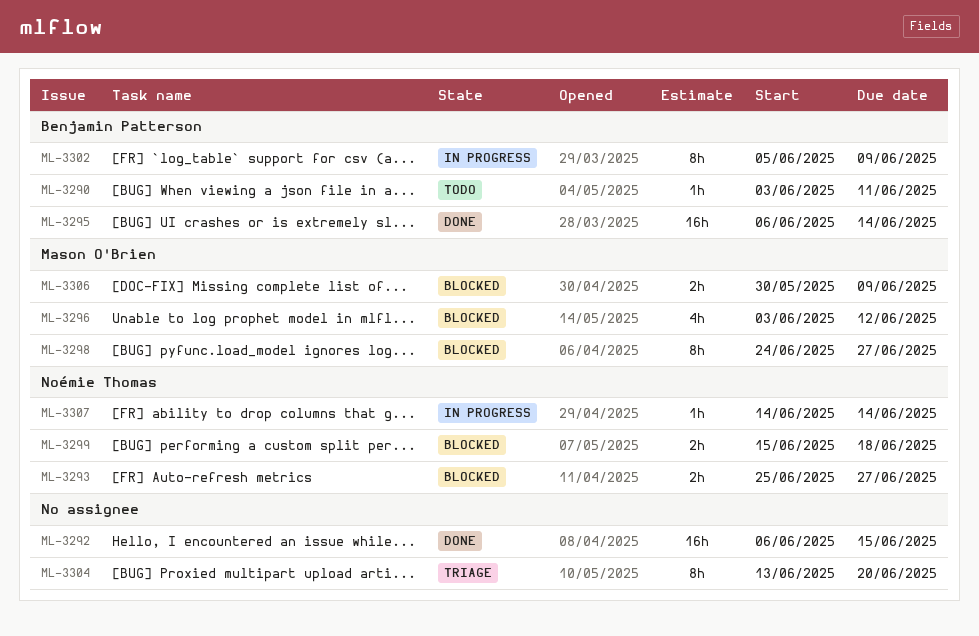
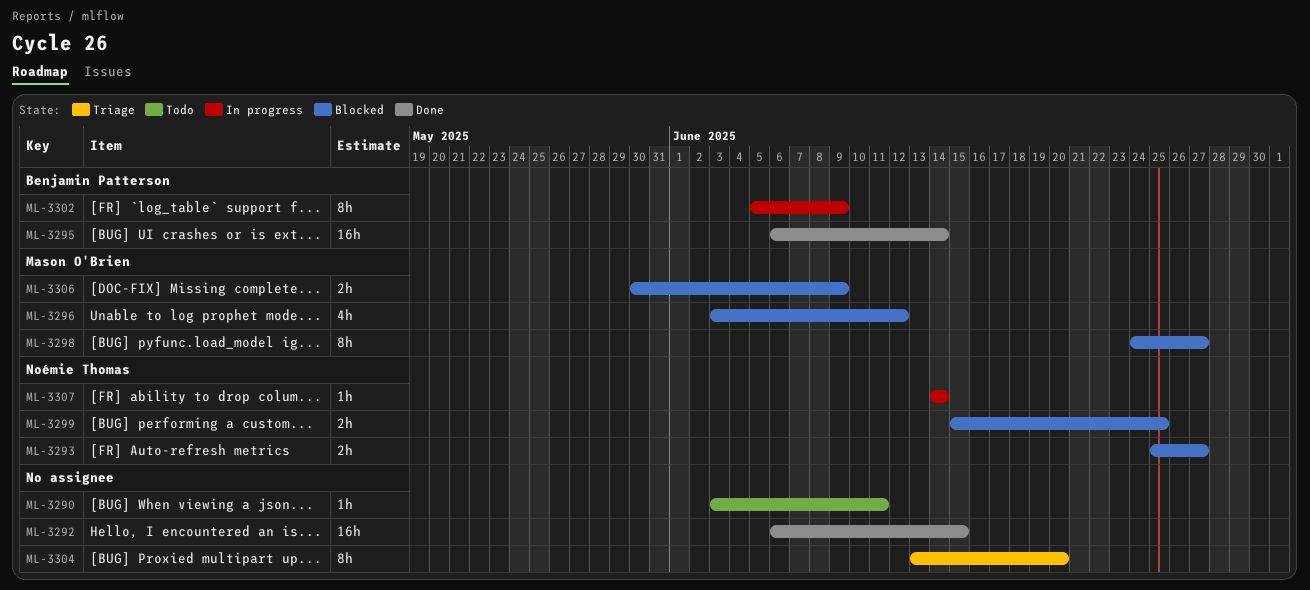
ML-3290, owner: Benjamin Patterson -> none
ML-3299, due: Jun 18 -> Jun 25

